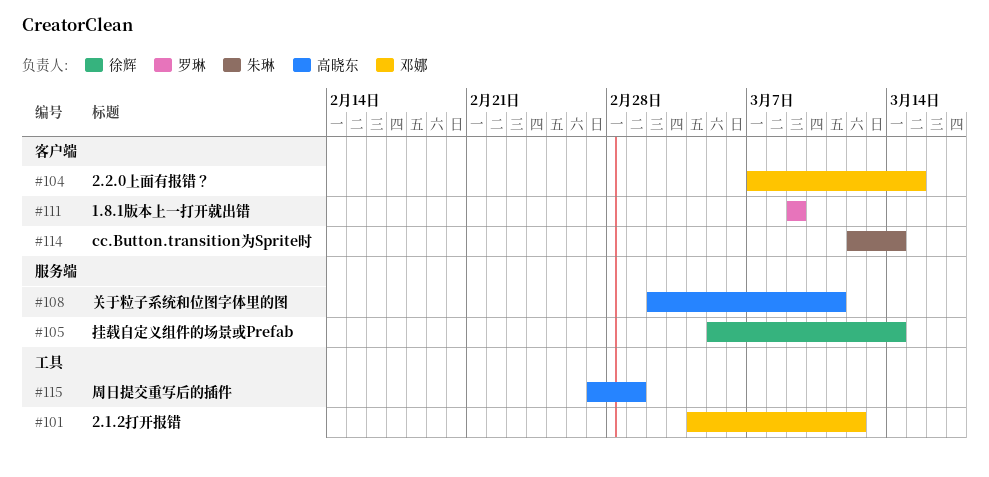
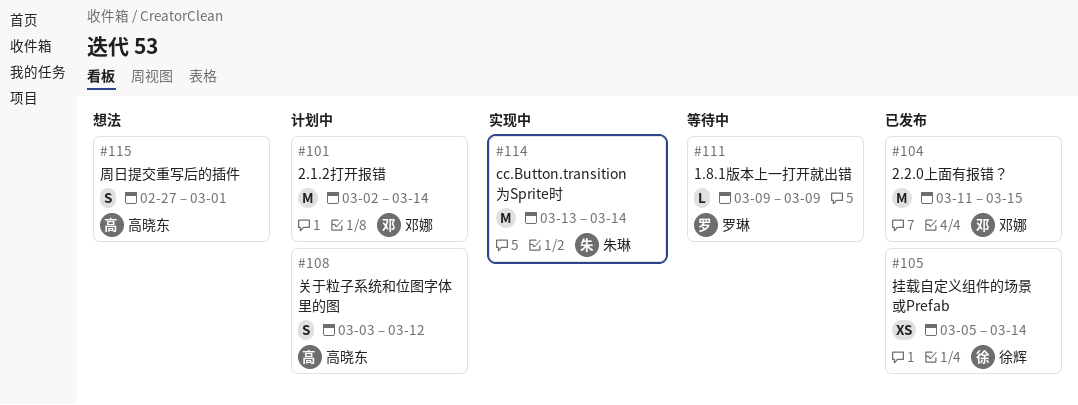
#101, start: Mar 4 -> Mar 2
#101, due: Mar 12 -> Mar 14
#104, start: Mar 7 -> Mar 11
#108, start: Mar 2 -> Mar 3
#108, due: Mar 11 -> Mar 12
#114, start: Mar 12 -> Mar 13

